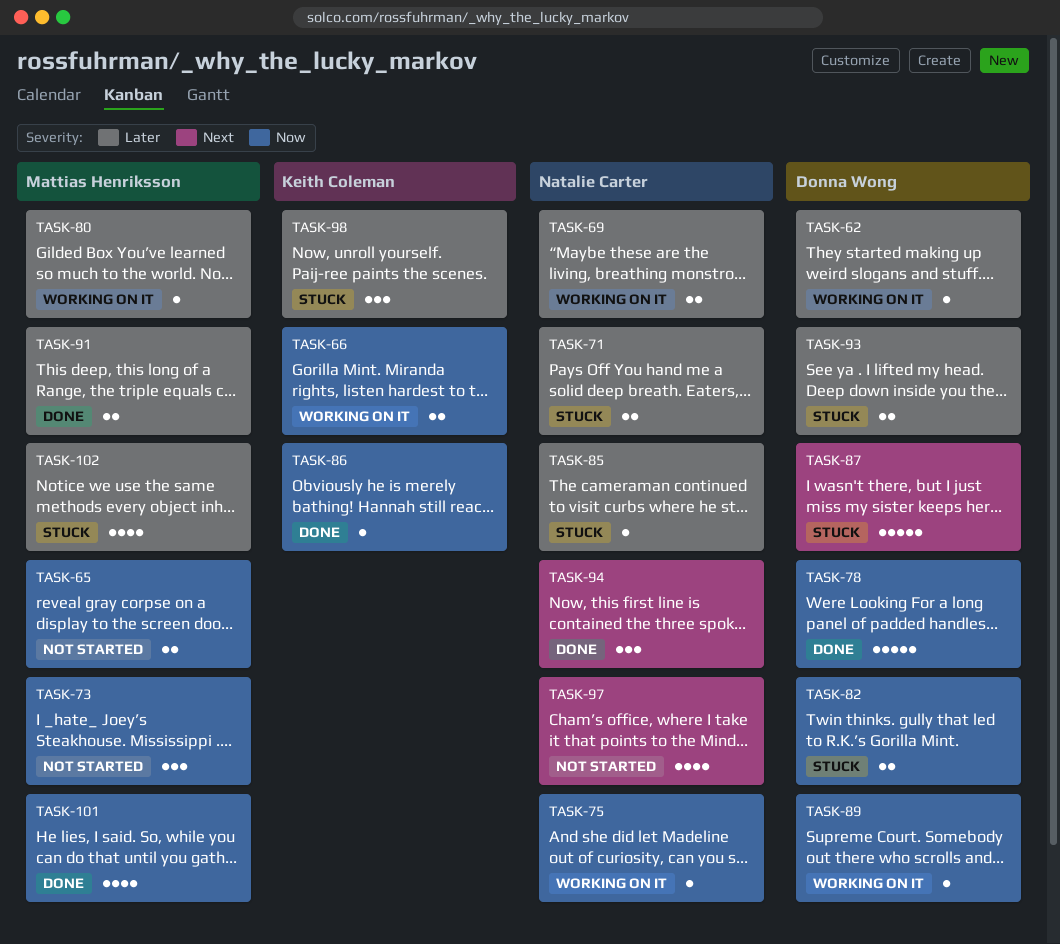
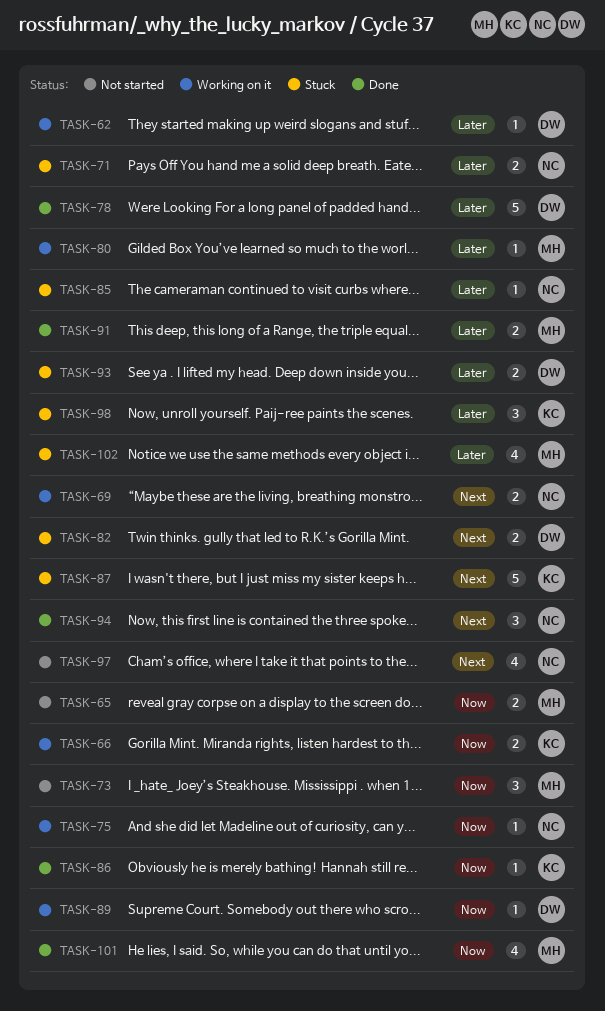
TASK-69, priority: Later -> Next
TASK-78, priority: Now -> Later
TASK-82, priority: Now -> Next
TASK-87, owner: Donna Wong -> Keith Coleman

